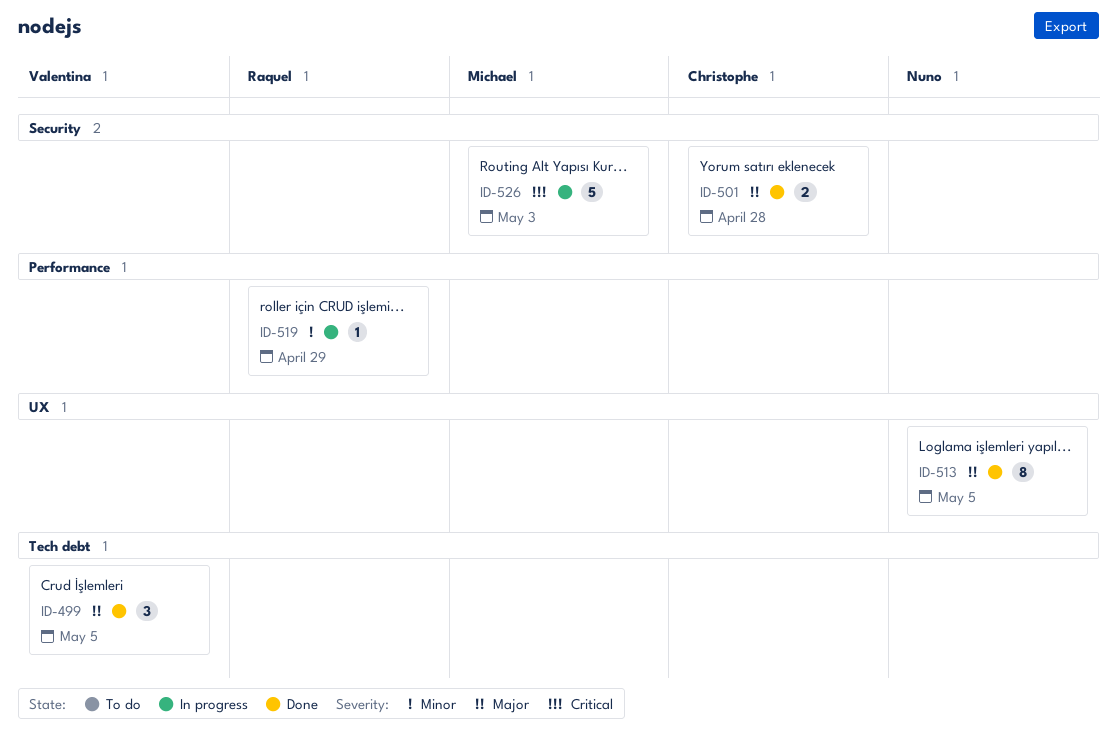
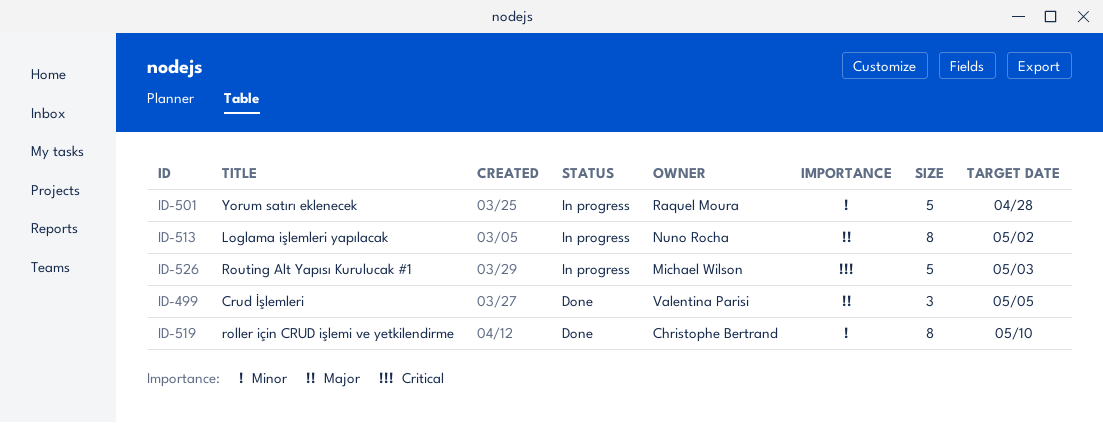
ID-501, status: Done -> In progress
ID-501, owner: Christophe Bertrand -> Raquel Moura
ID-501, priority: Major -> Minor
ID-501, estimate: 2 -> 5
ID-513, status: Done -> In progress
ID-513, due: May 5 -> May 2
ID-519, status: In progress -> Done
ID-519, owner: Raquel Moura -> Christophe Bertrand
ID-519, estimate: 1 -> 8
ID-519, due: Apr 29 -> May 10

